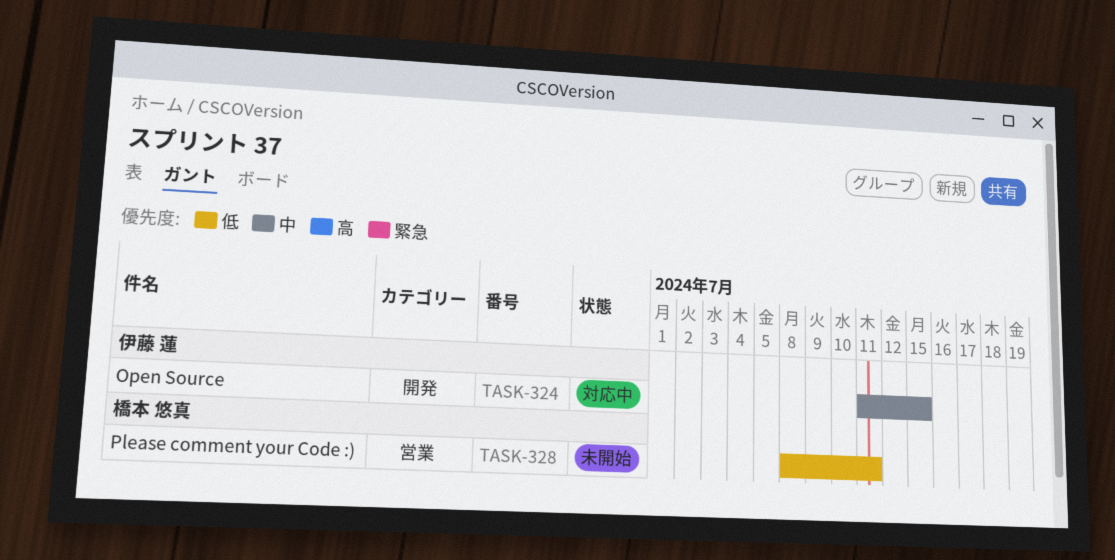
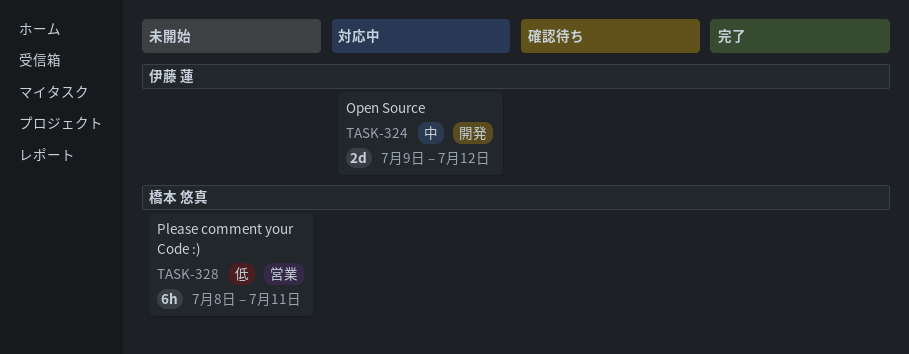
TASK-324, start: Jul 11 -> Jul 9
TASK-324, due: Jul 15 -> Jul 12

